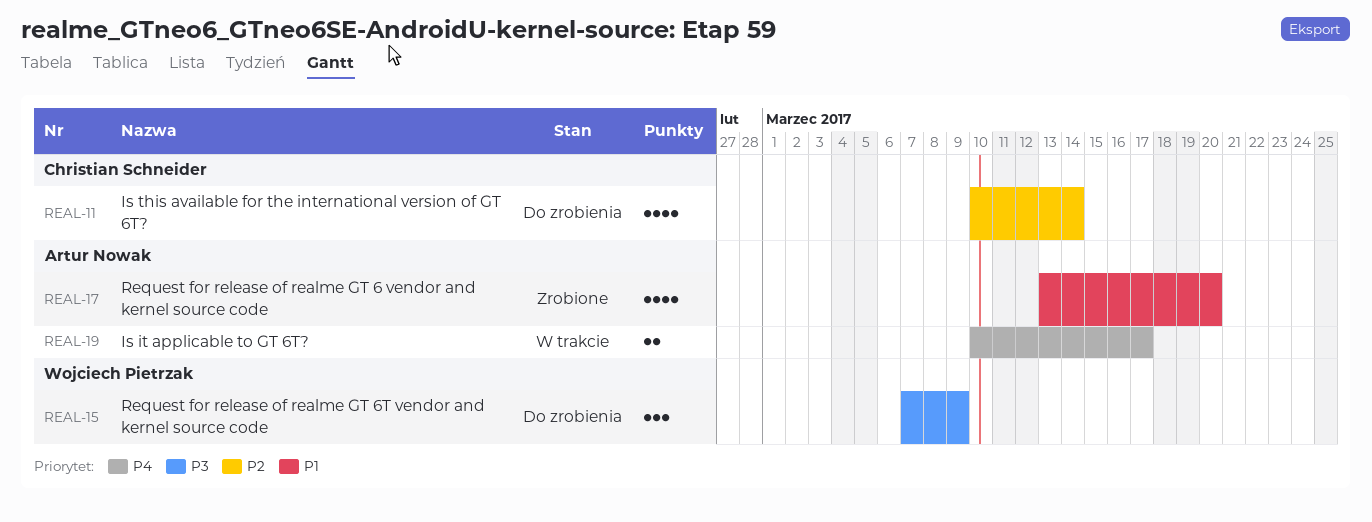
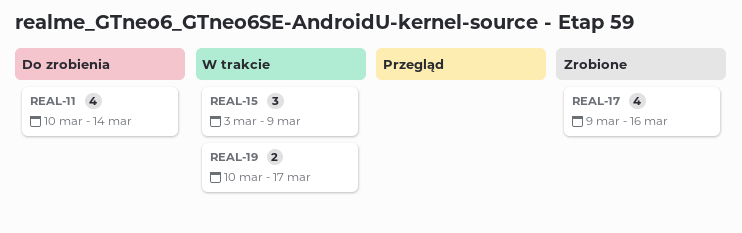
REAL-15, status: Do zrobienia -> W trakcie
REAL-15, start: Mar 7 -> Mar 3
REAL-17, start: Mar 13 -> Mar 9
REAL-17, due: Mar 20 -> Mar 16

